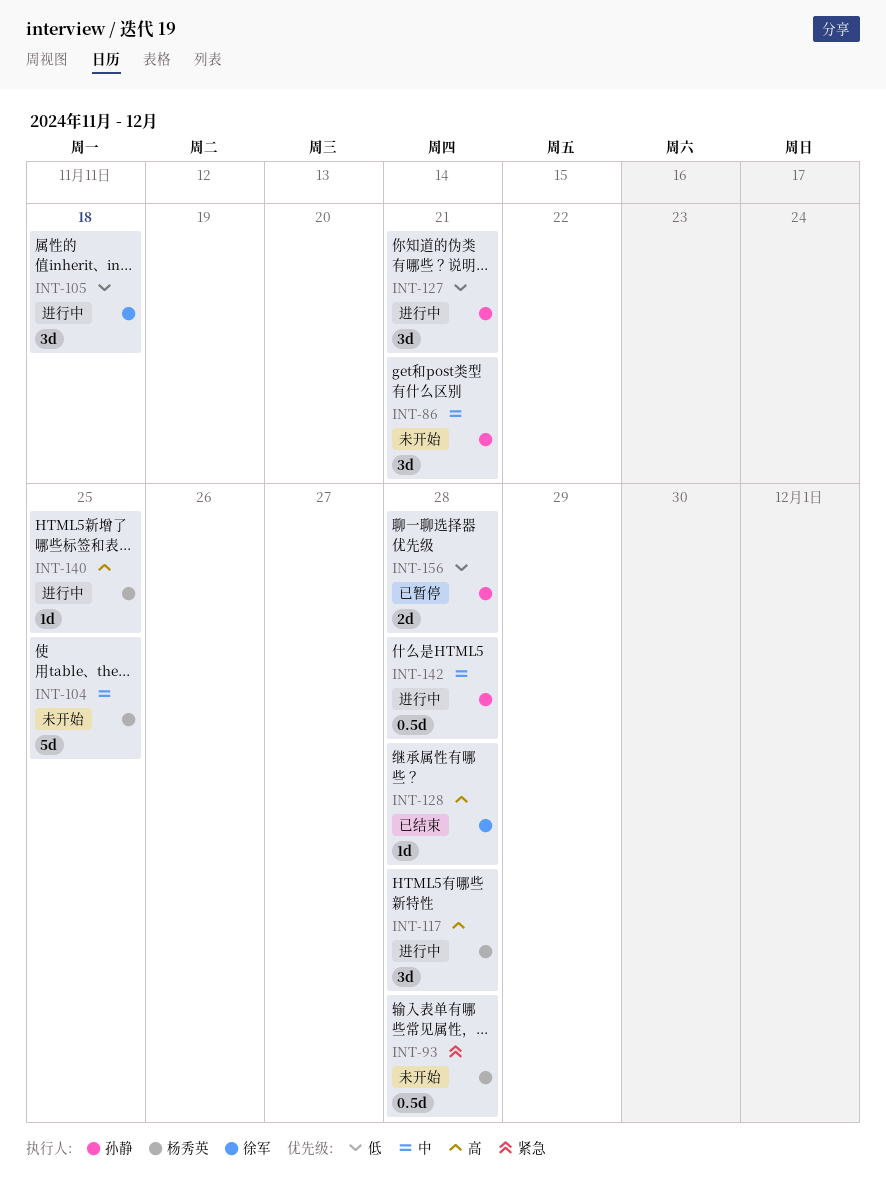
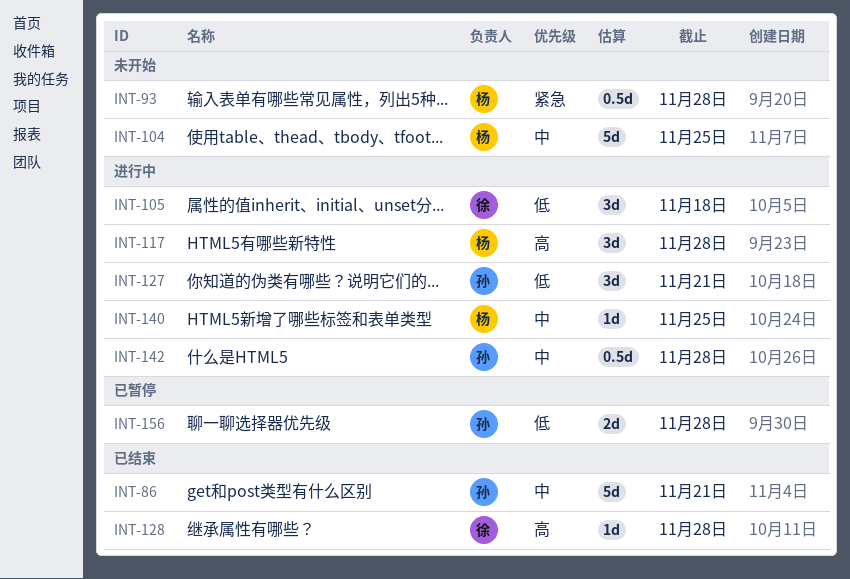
INT-86, status: 未开始 -> 已结束
INT-86, estimate: 3d -> 5d
INT-140, priority: 高 -> 中

